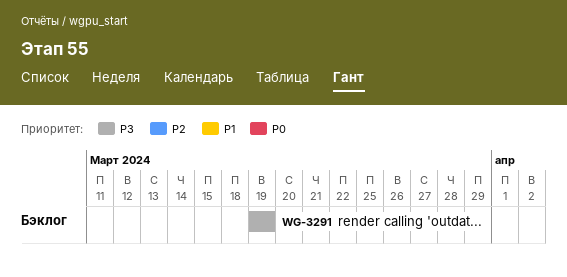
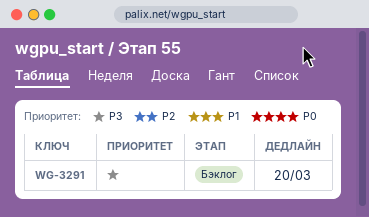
WG-3291, due: Mar 19 -> Mar 20

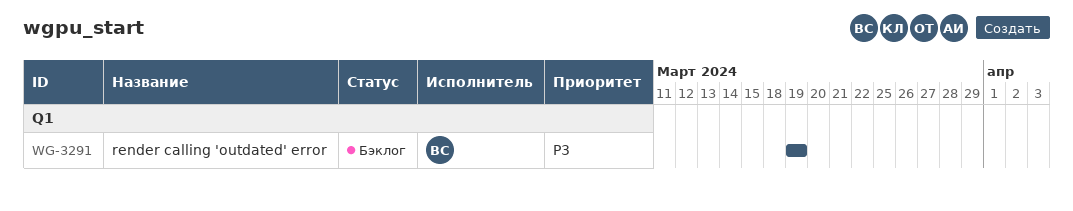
WG-3291, due: Mar 20 -> Mar 19

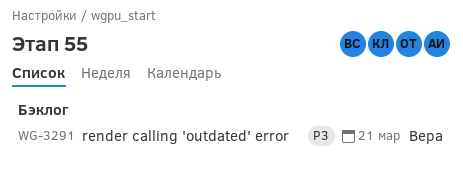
WG-3291, due: Mar 19 -> Mar 21

